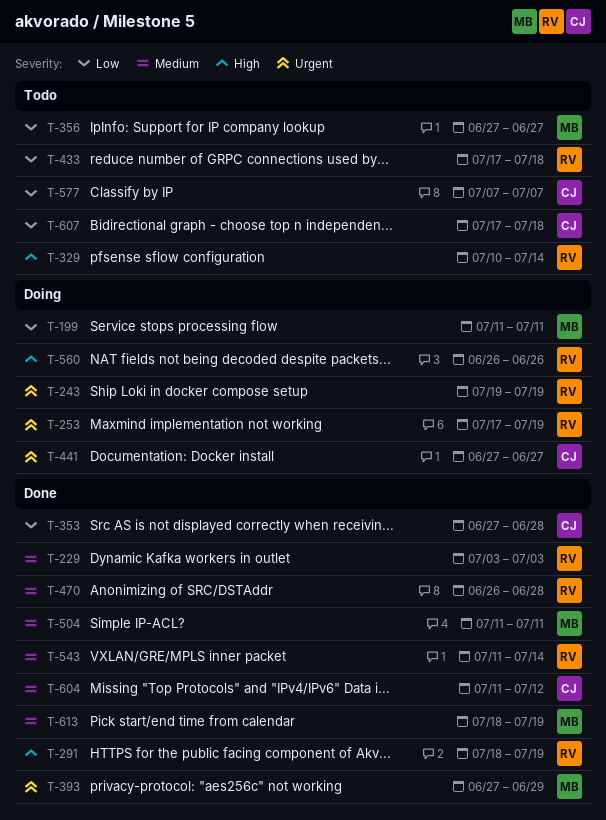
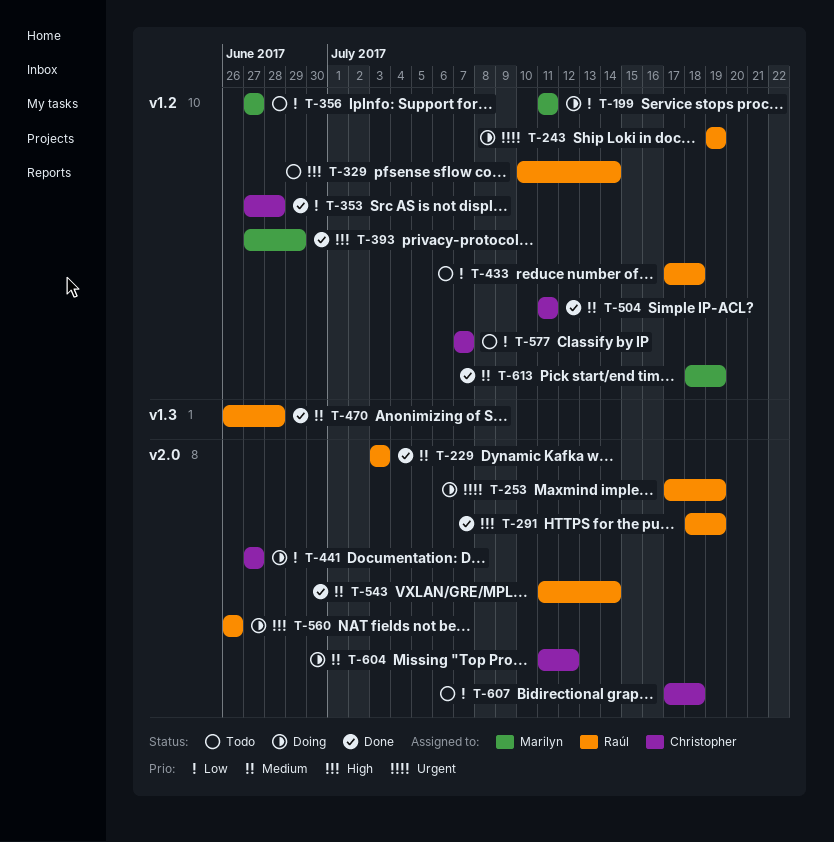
T-393, priority: Urgent -> High
T-441, priority: Urgent -> Low
T-504, owner: Marilyn -> Christopher
T-604, status: Done -> Doing

